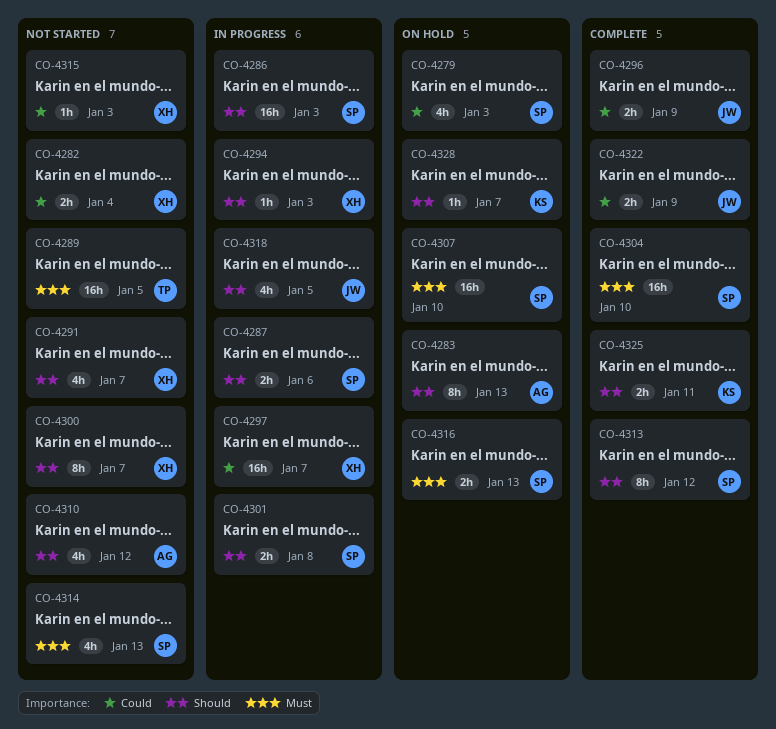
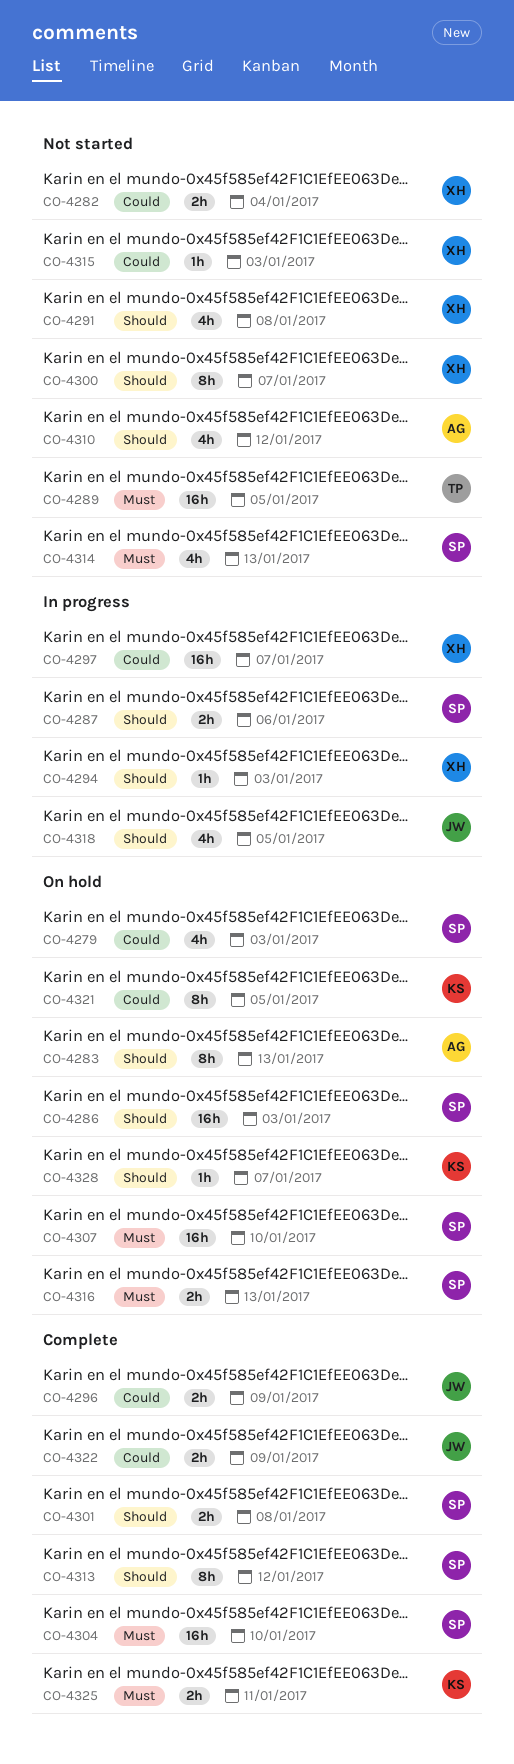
CO-4286, status: In progress -> On hold
CO-4291, due: Jan 7 -> Jan 8
CO-4301, status: In progress -> Complete
CO-4321: none -> present
CO-4325, priority: Should -> Must

